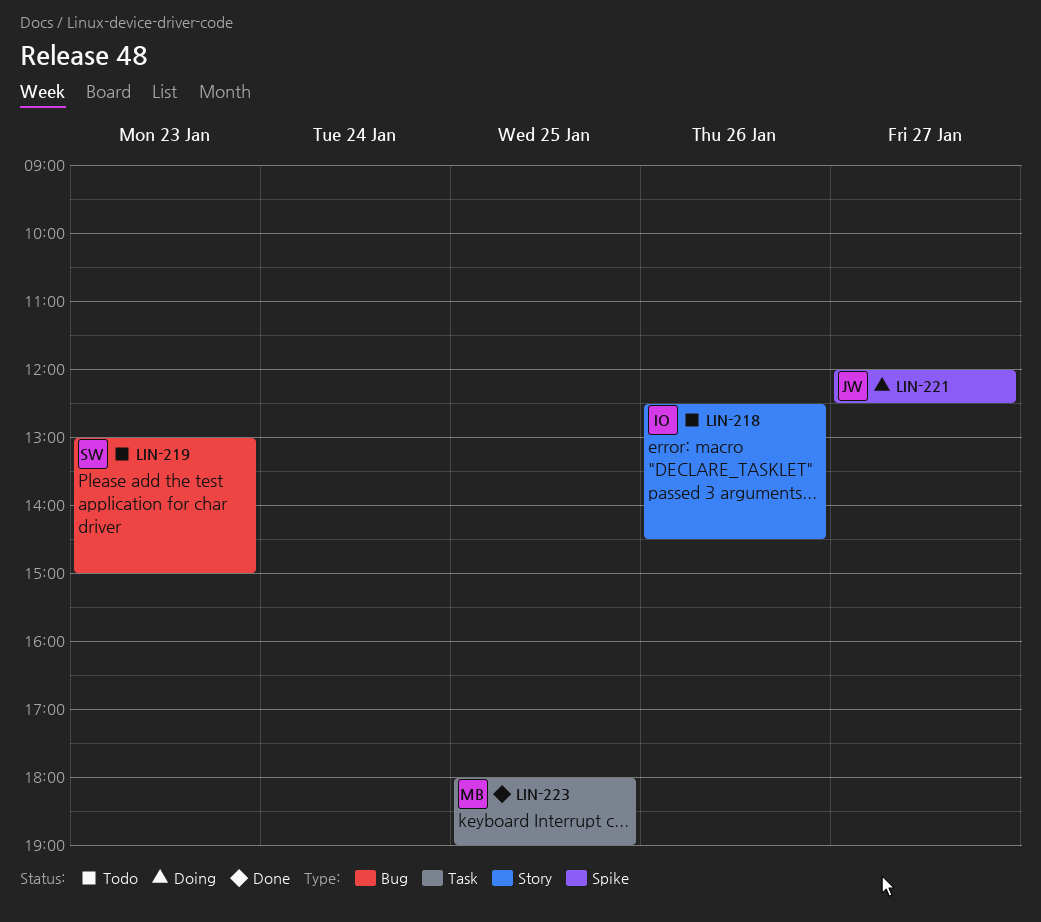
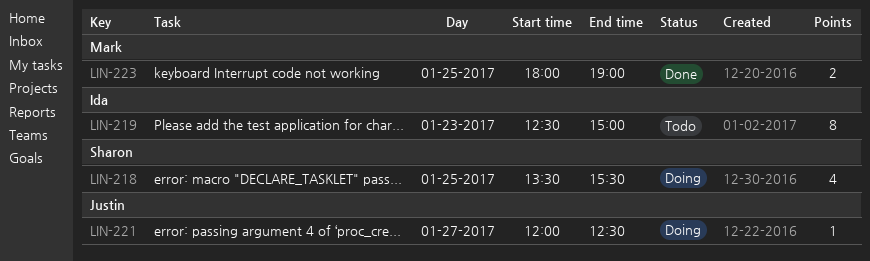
LIN-218, status: Todo -> Doing
LIN-218, owner: Ida -> Sharon
LIN-218, day: Jan 26 -> Jan 25
LIN-218, begins: 12:30 -> 13:30
LIN-218, ends: 14:30 -> 15:30
LIN-219, owner: Sharon -> Ida
LIN-219, begins: 13:00 -> 12:30

